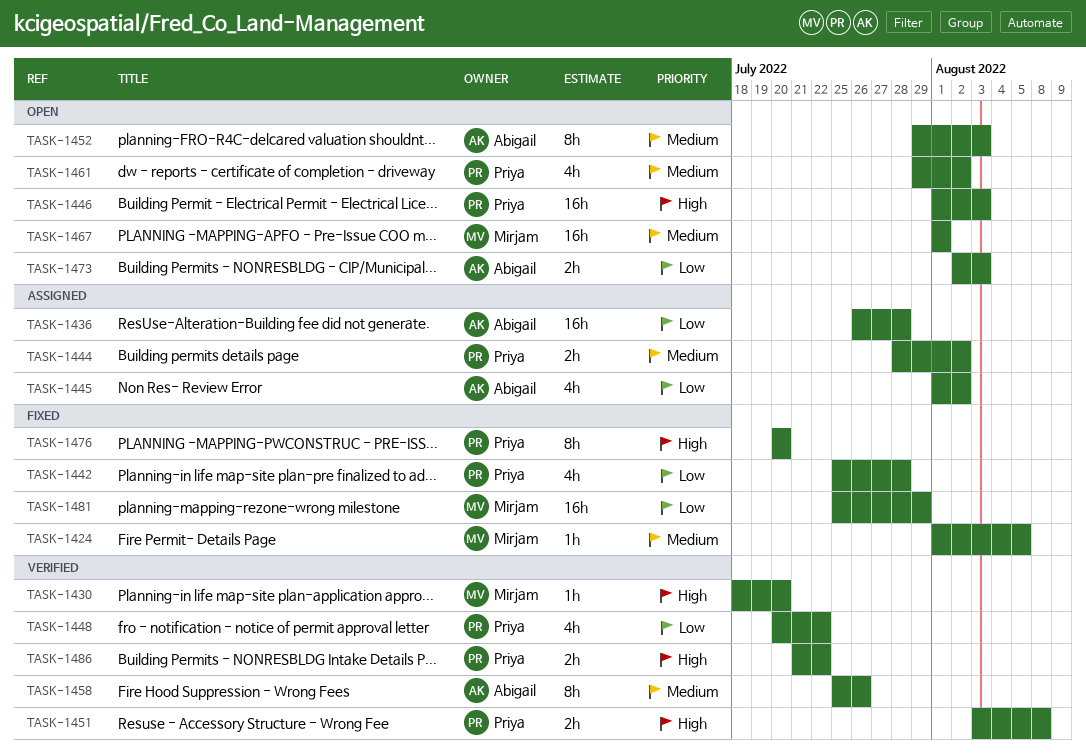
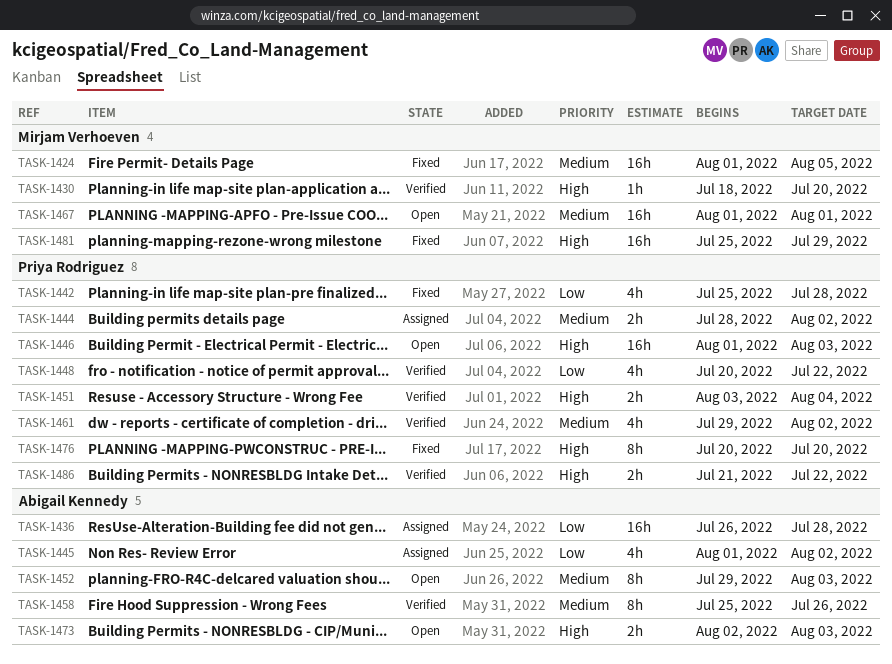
TASK-1424, estimate: 1h -> 16h
TASK-1451, due: Aug 8 -> Aug 4
TASK-1461, status: Open -> Verified
TASK-1473, priority: Low -> High
TASK-1481, priority: Low -> High

